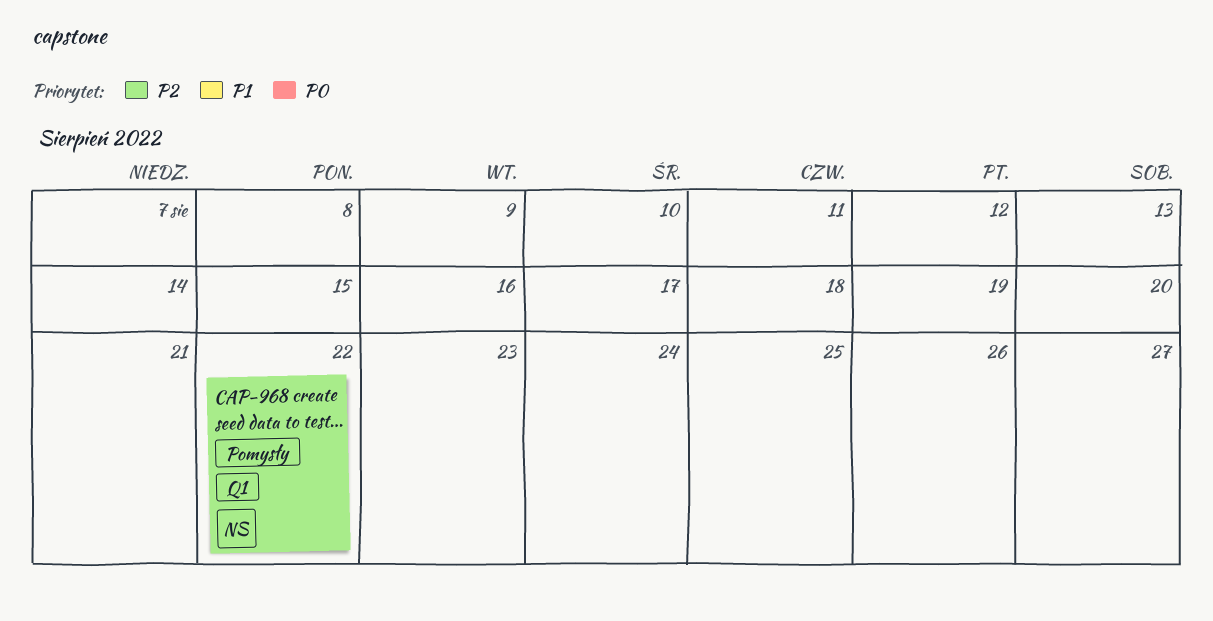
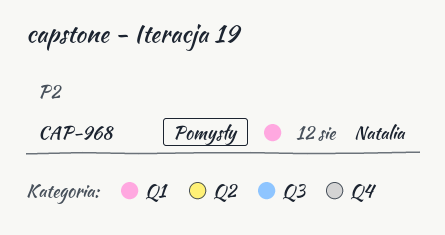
CAP-968, due: Aug 22 -> Aug 12

